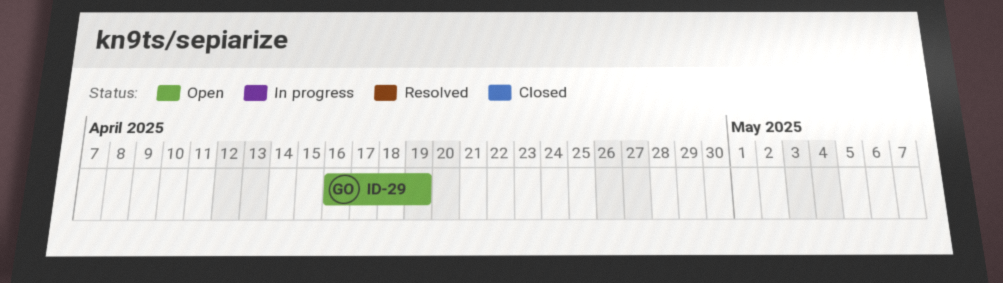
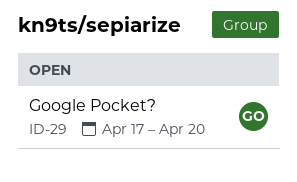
ID-29, start: Apr 16 -> Apr 17
ID-29, due: Apr 19 -> Apr 20

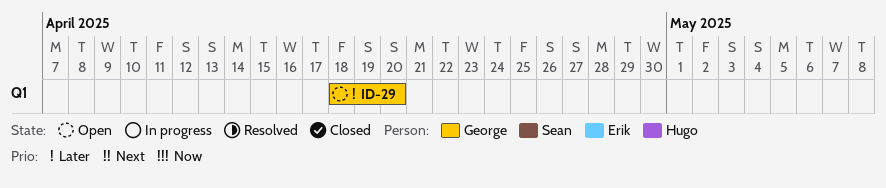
ID-29, start: Apr 17 -> Apr 18

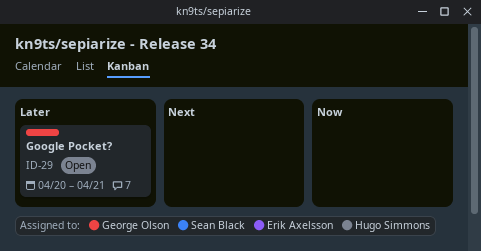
ID-29, start: Apr 18 -> Apr 20
ID-29, due: Apr 20 -> Apr 21

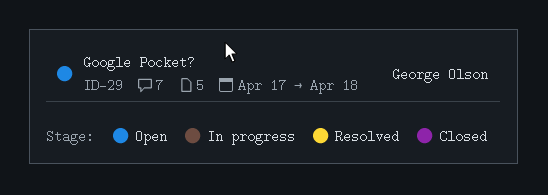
ID-29, start: Apr 20 -> Apr 17
ID-29, due: Apr 21 -> Apr 18

